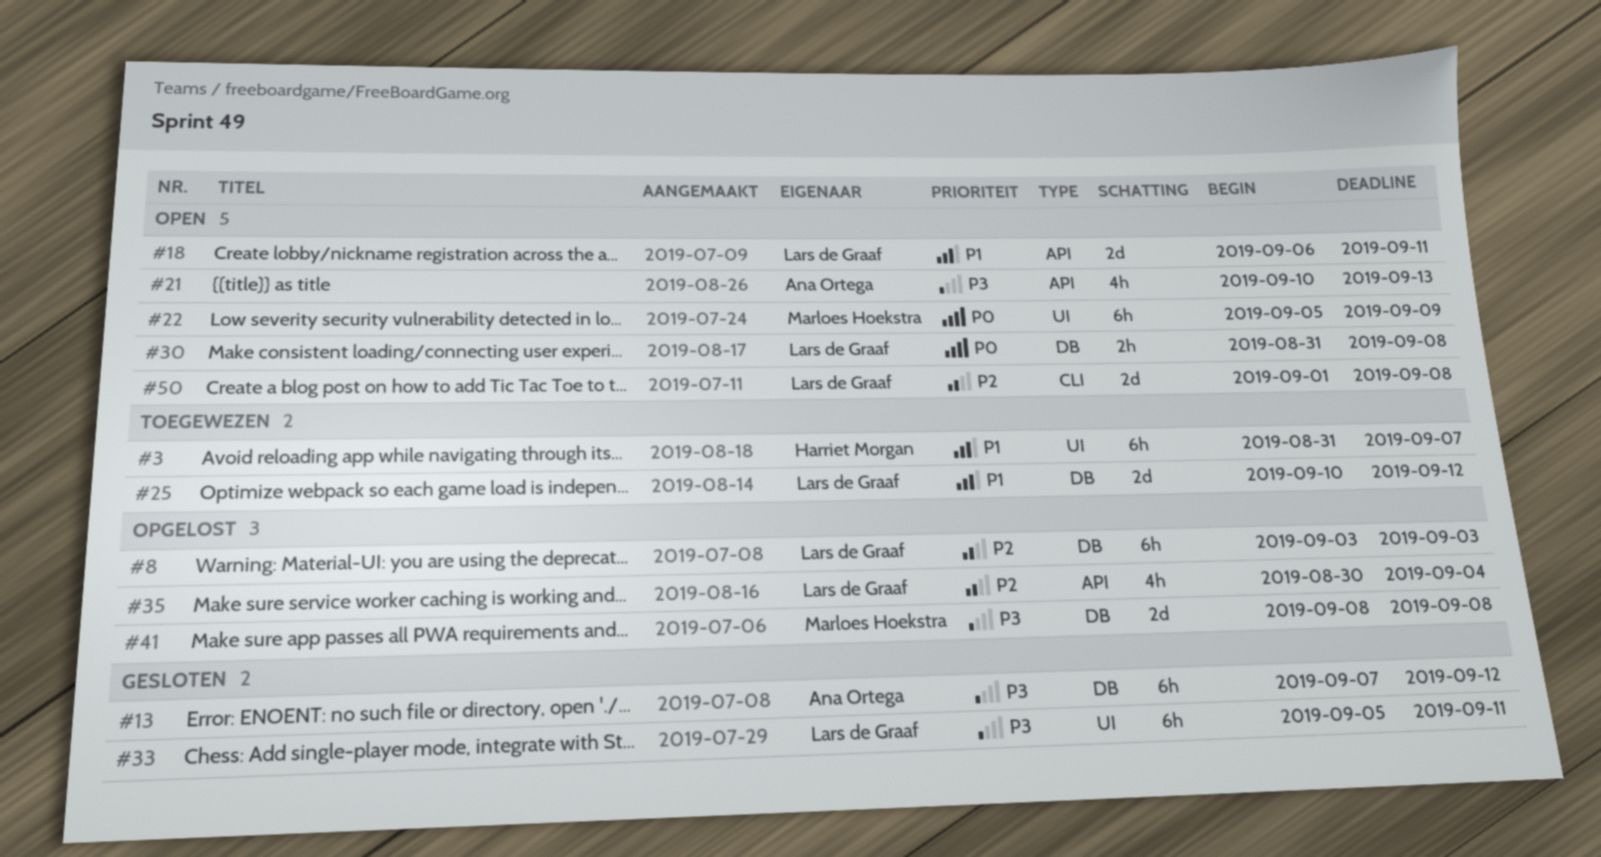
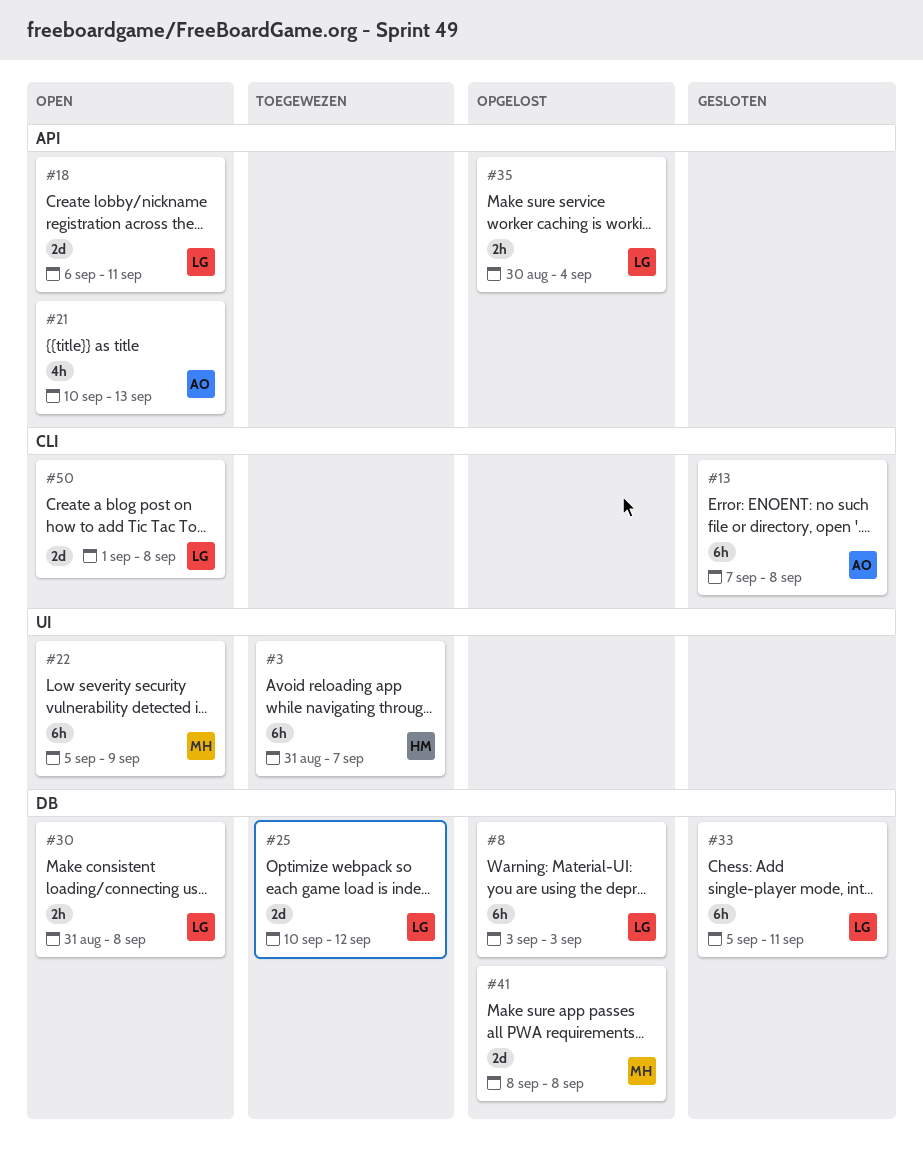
#13, label: DB -> CLI
#13, due: Sep 12 -> Sep 8
#33, label: UI -> DB
#35, estimate: 4h -> 2h

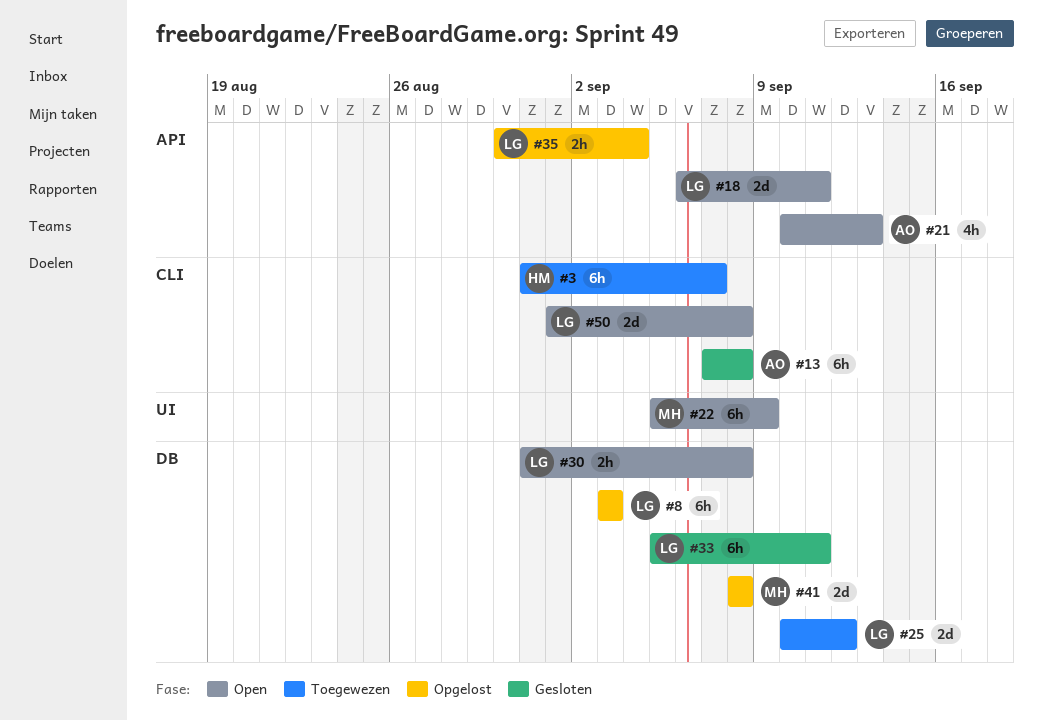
#3, label: UI -> CLI

